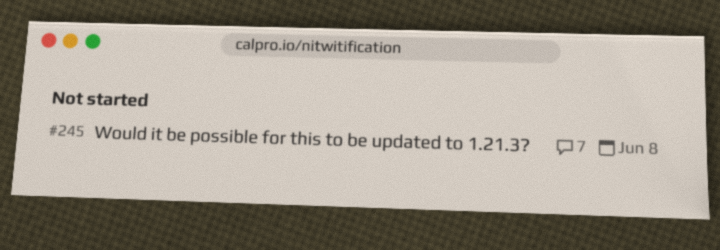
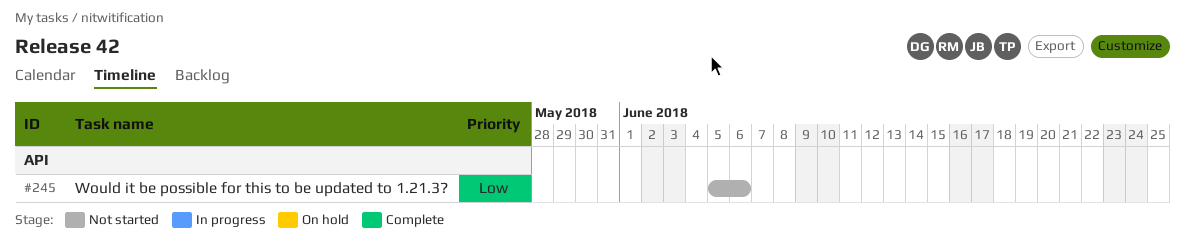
#245, due: Jun 8 -> Jun 6

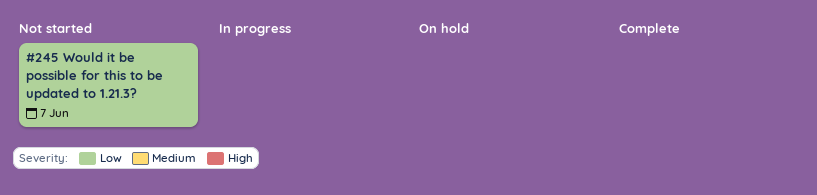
#245, due: Jun 6 -> Jun 7

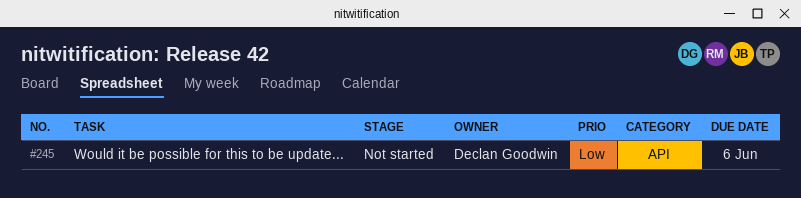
#245, due: Jun 7 -> Jun 6

